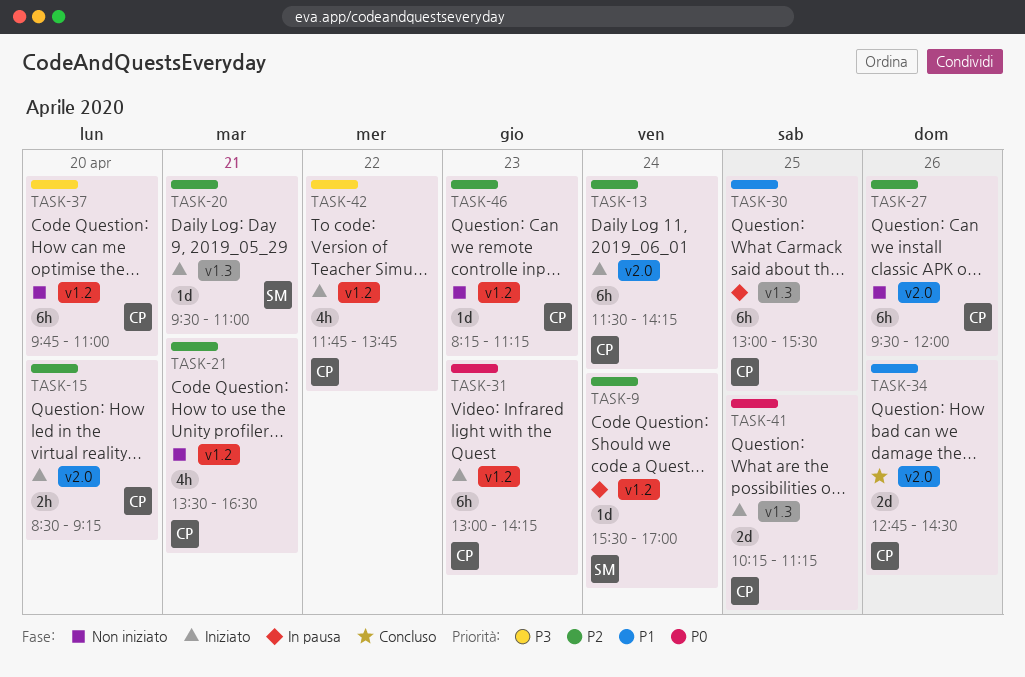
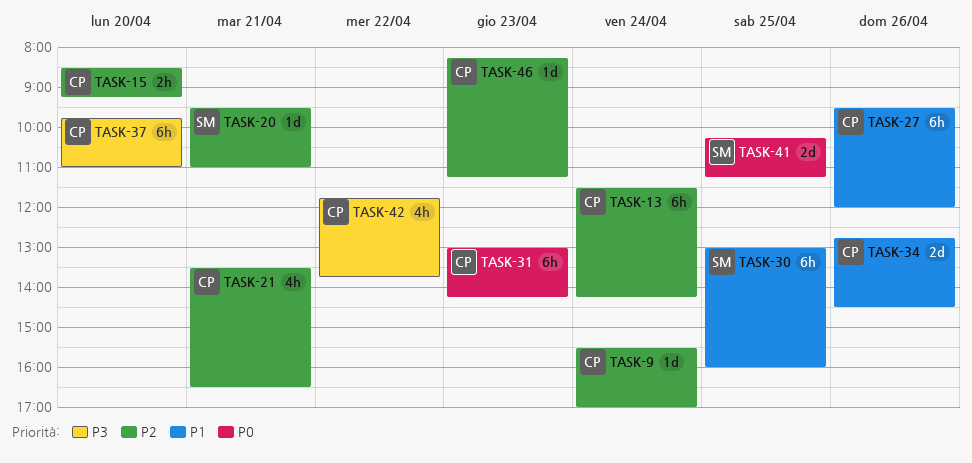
TASK-9, owner: SM -> CP
TASK-27, priority: P2 -> P1
TASK-30, owner: CP -> SM
TASK-30, ends: 15:30 -> 16:00
TASK-41, owner: CP -> SM

